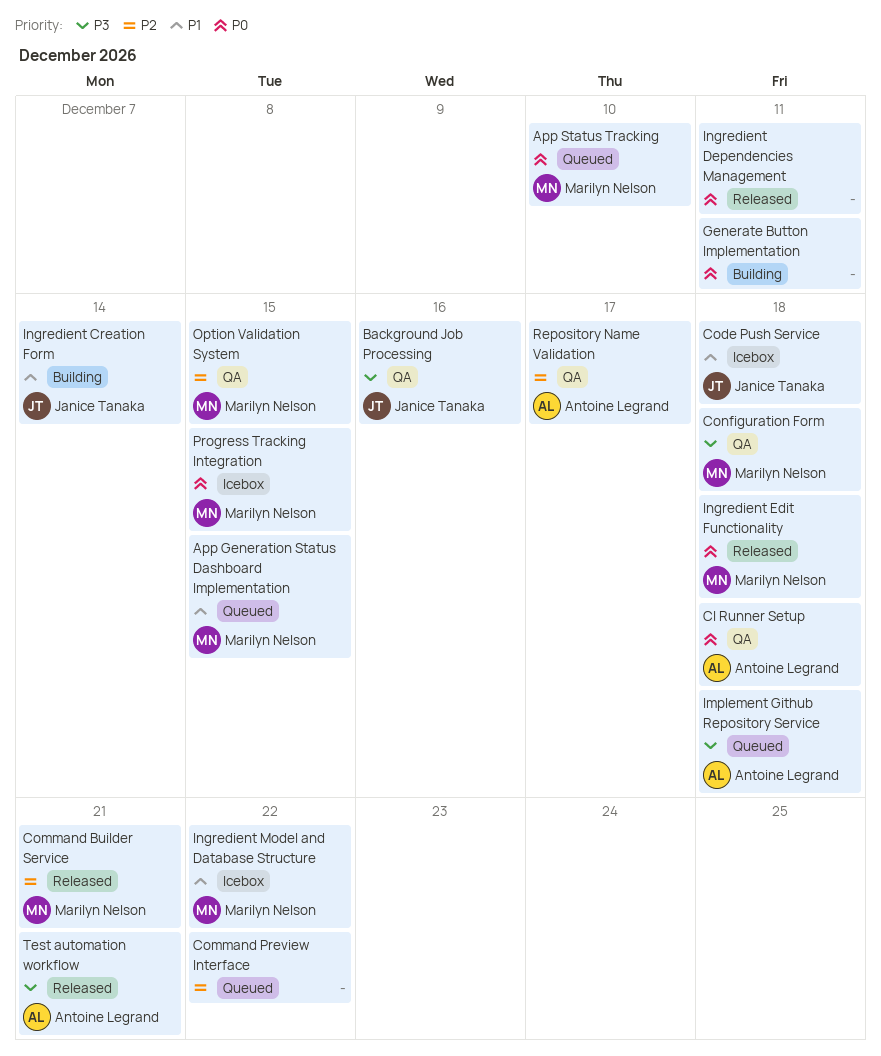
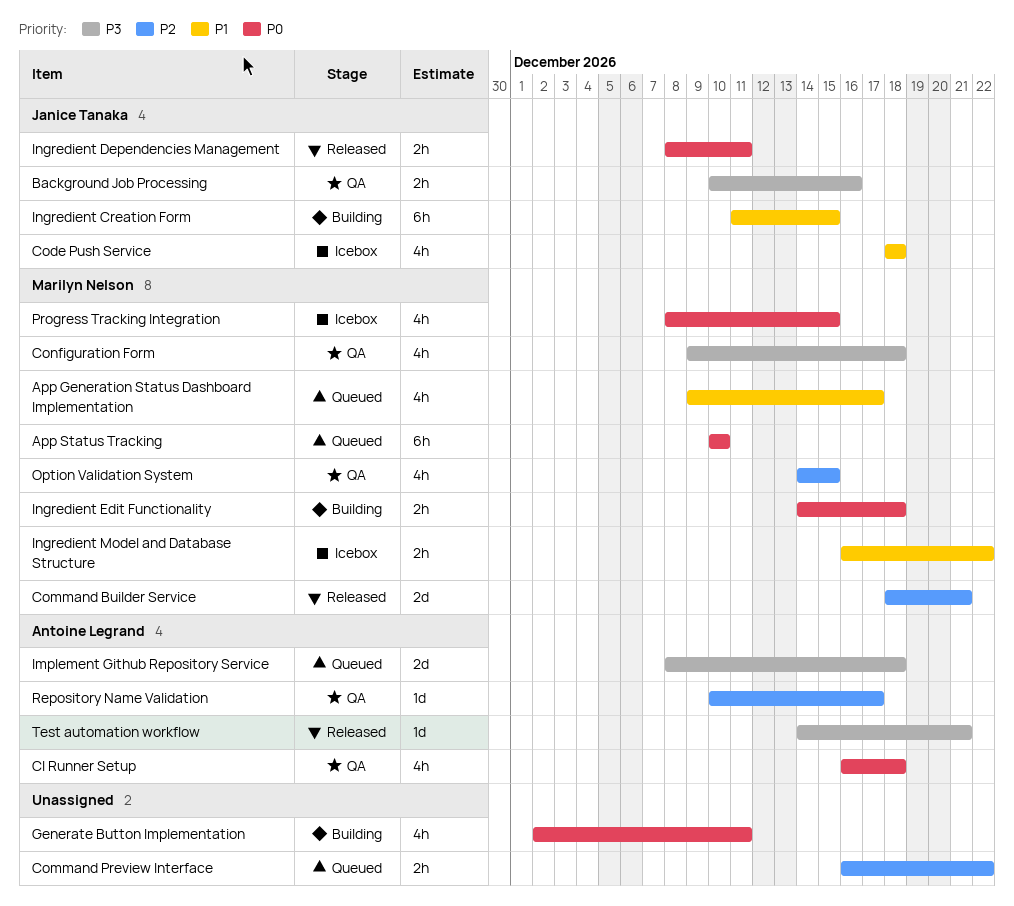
App Generation Status Dashboard Implementation, due: Dec 15 -> Dec 17
Ingredient Creation Form, due: Dec 14 -> Dec 15
Ingredient Dependencies Management, owner: none -> Janice Tanaka
Ingredient Edit Functionality, status: Released -> Building

